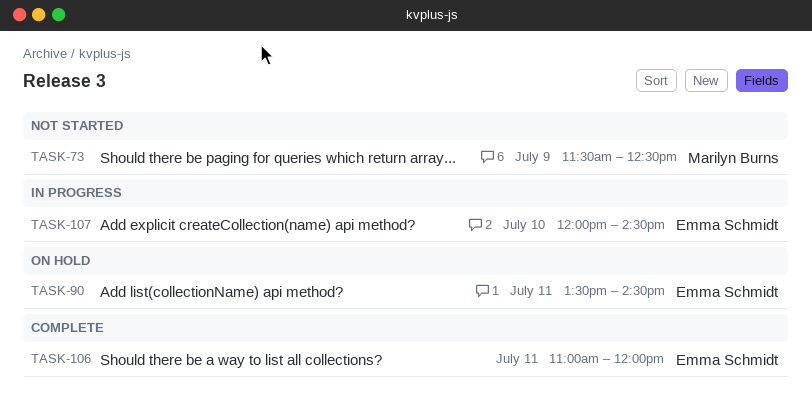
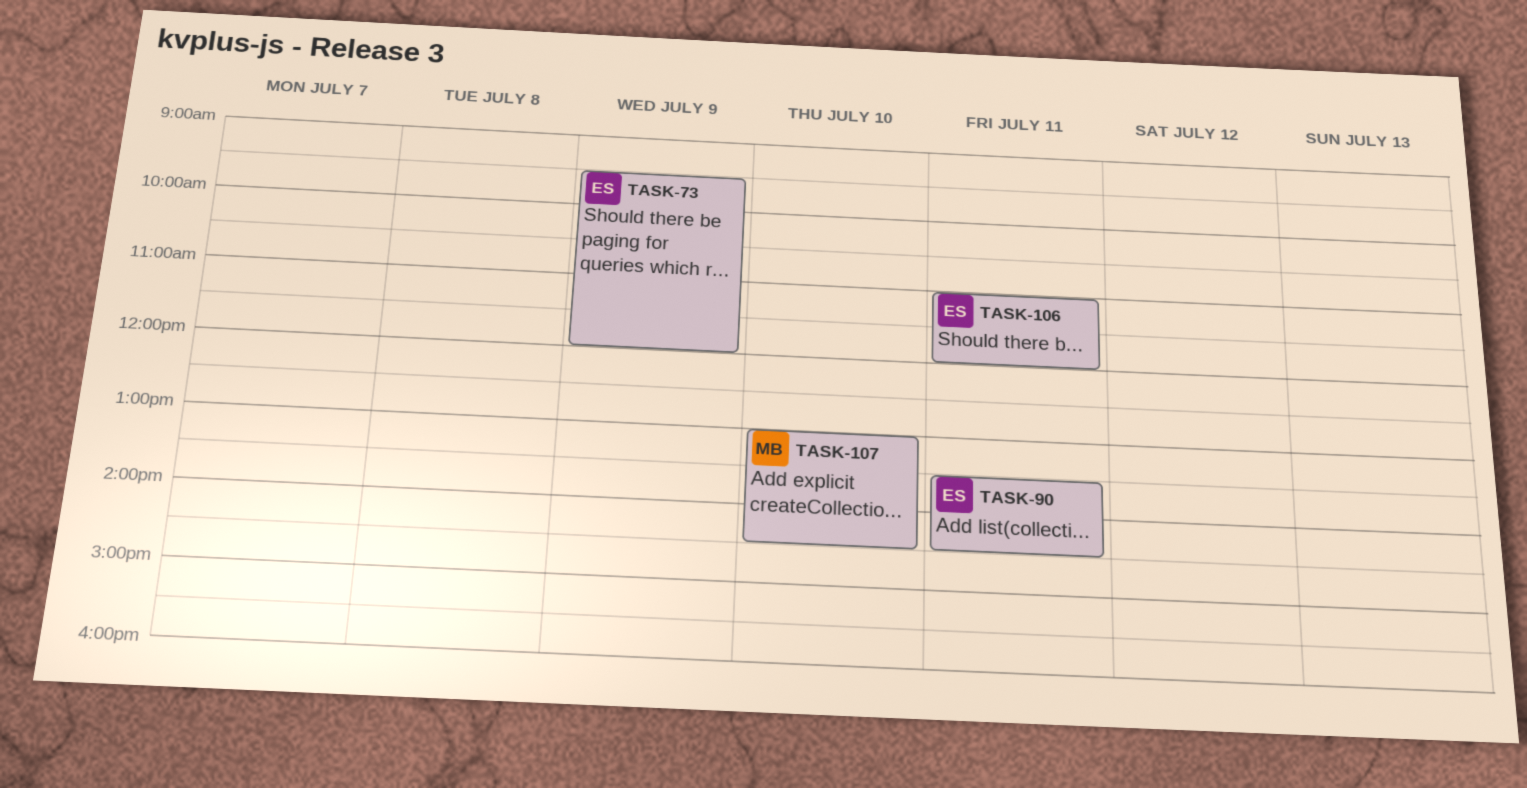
TASK-73, owner: Marilyn Burns -> Emma Schmidt
TASK-73, begins: 11:30 -> 09:30
TASK-73, ends: 12:30 -> 12:00
TASK-107, owner: Emma Schmidt -> Marilyn Burns
TASK-107, begins: 12:00 -> 13:00

